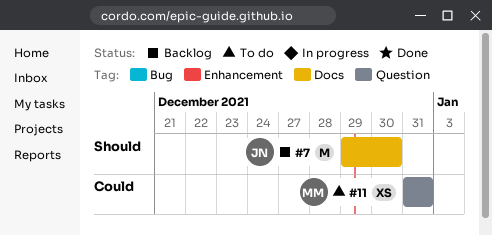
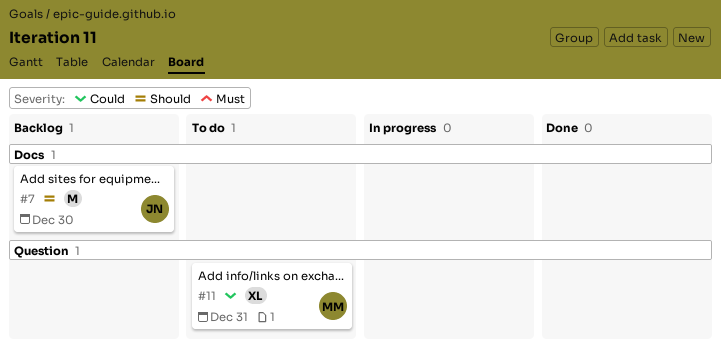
#11, estimate: XS -> XL

